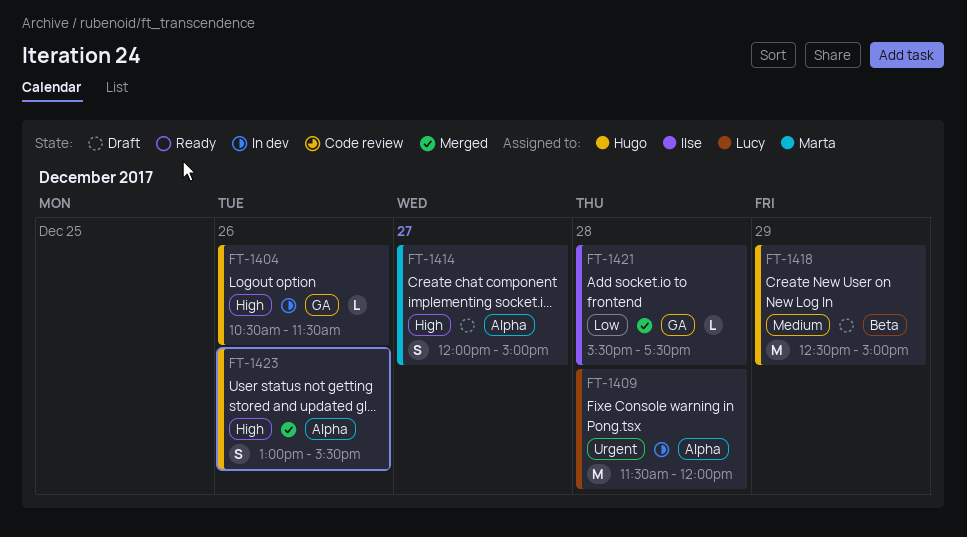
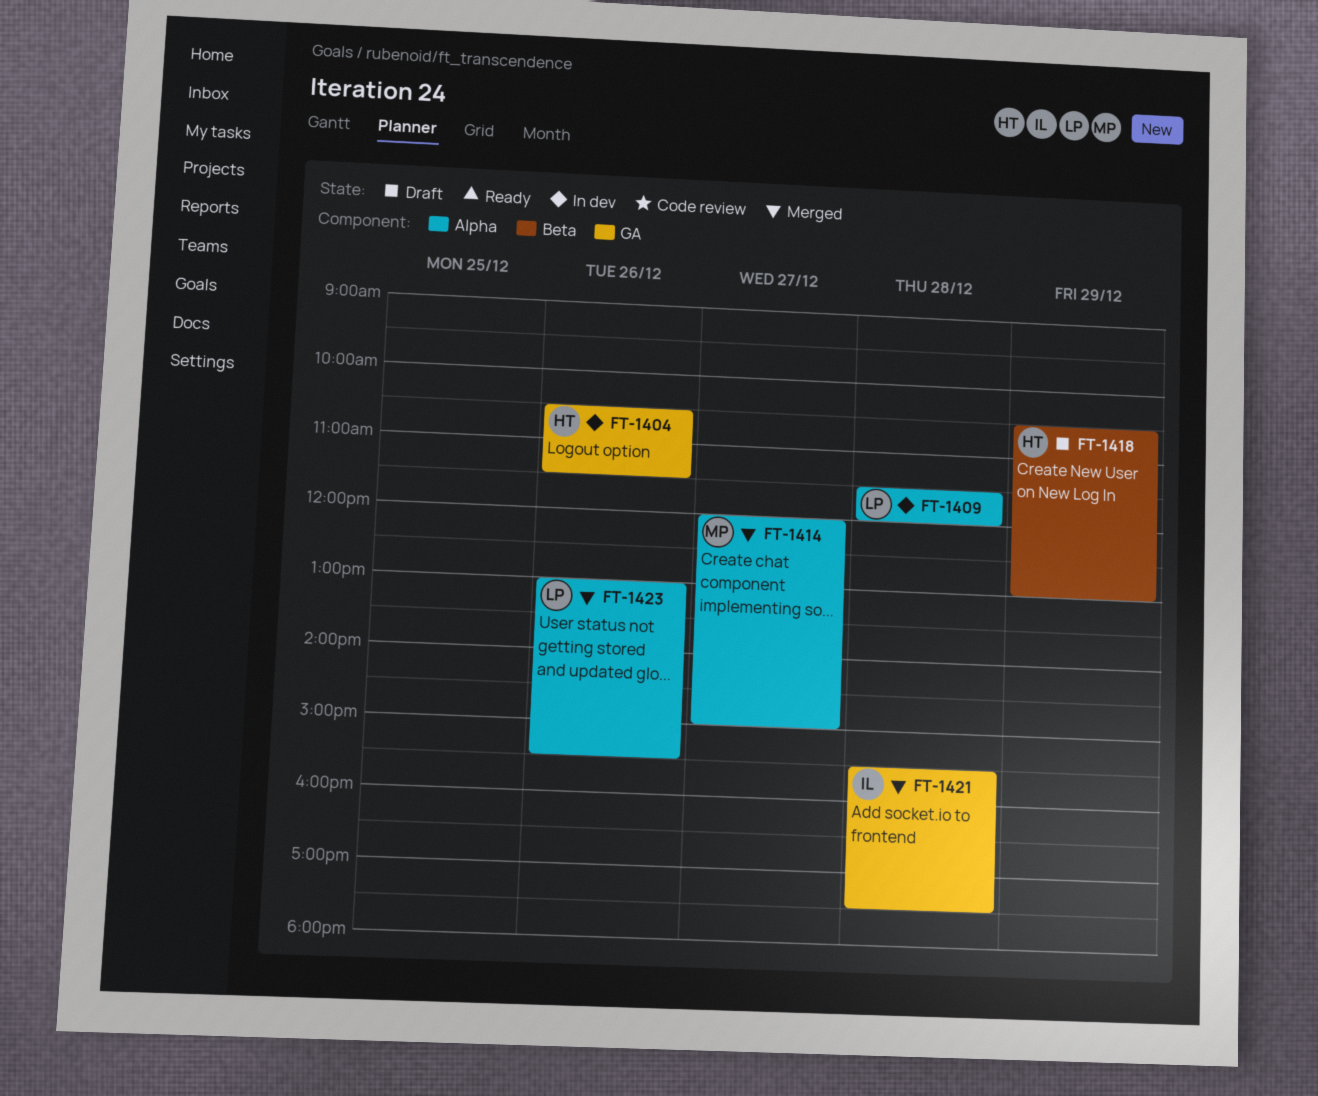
FT-1414, status: Draft -> Merged
FT-1418, begins: 12:30 -> 10:30
FT-1418, ends: 15:00 -> 13:00
FT-1423, owner: Hugo -> Lucy

